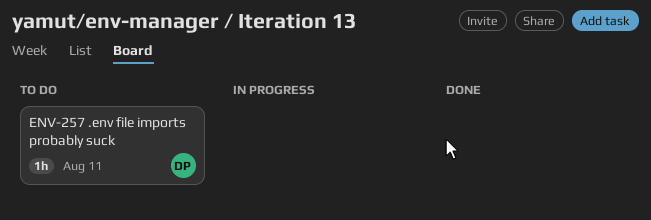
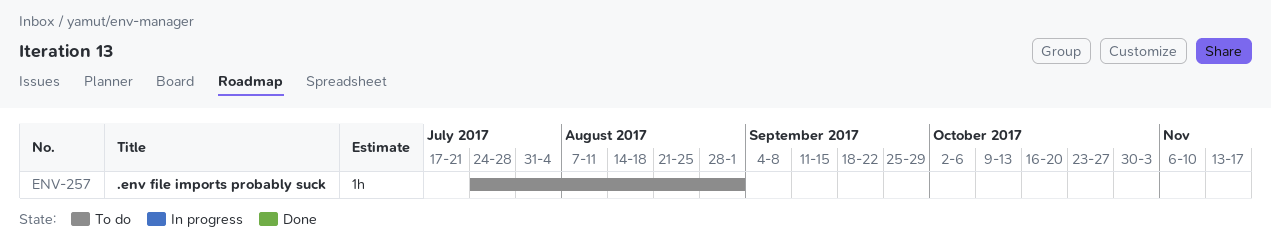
ENV-257, due: Aug 11 -> Sep 1

